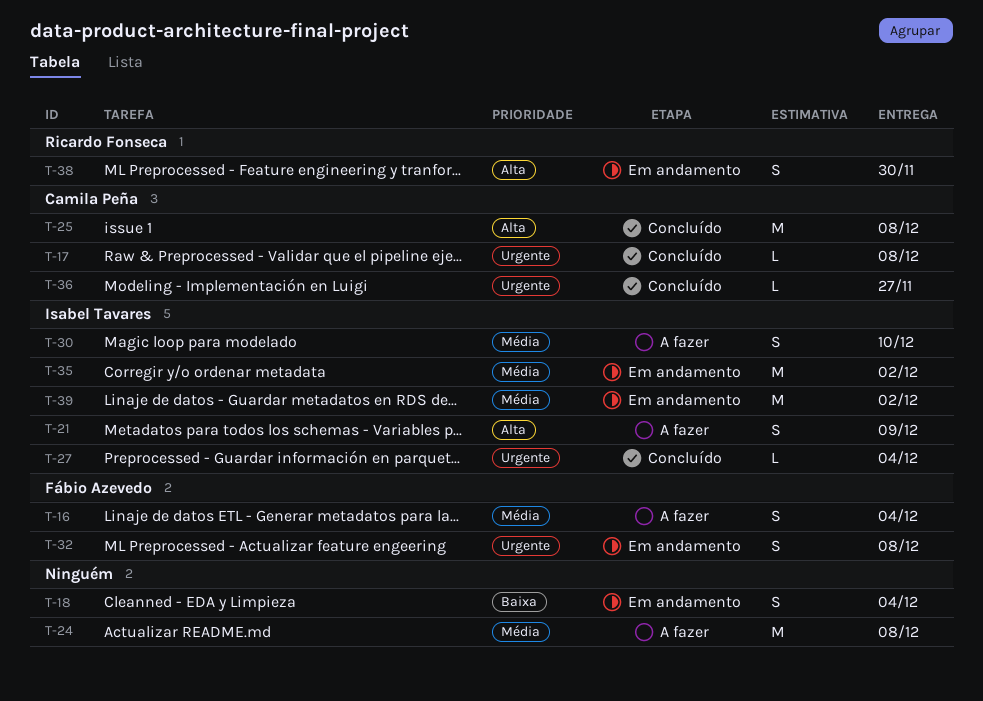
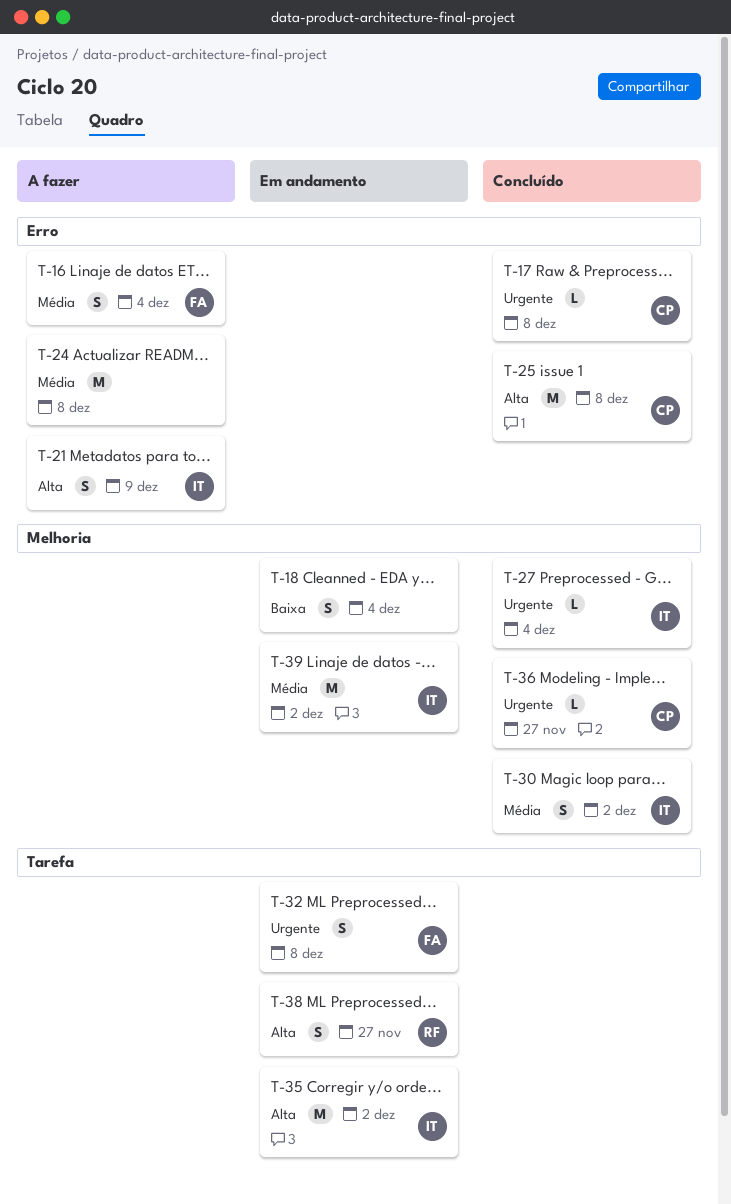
T-30, status: A fazer -> Concluído
T-30, due: Dec 10 -> Dec 2
T-35, priority: Média -> Alta
T-38, due: Nov 30 -> Nov 27

